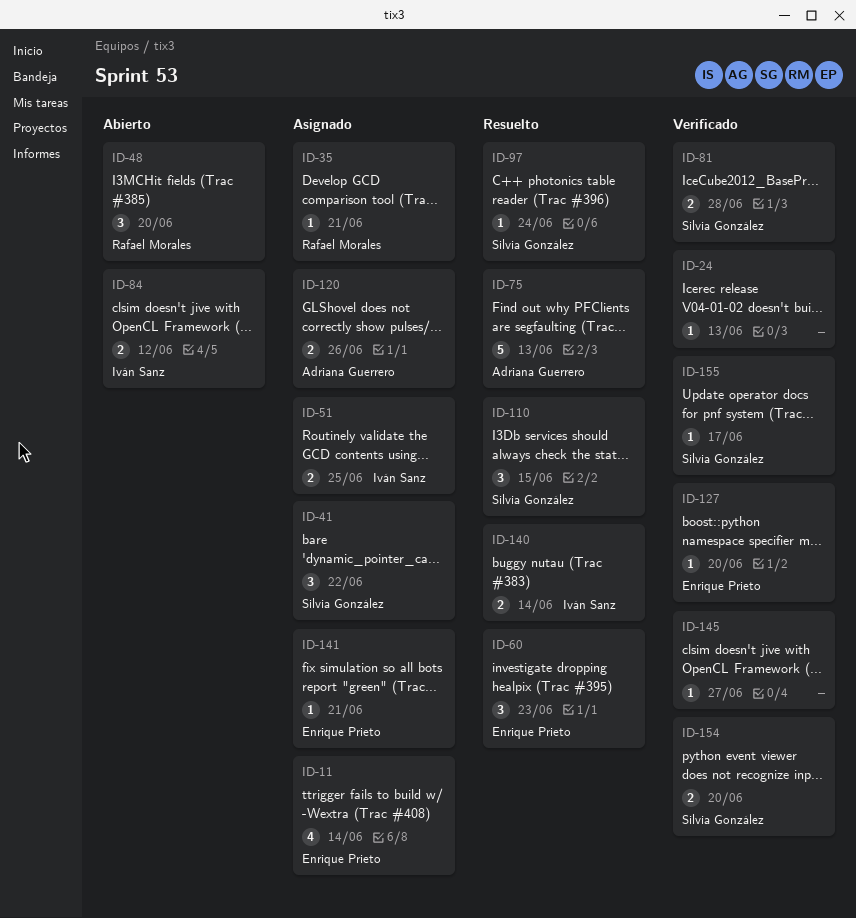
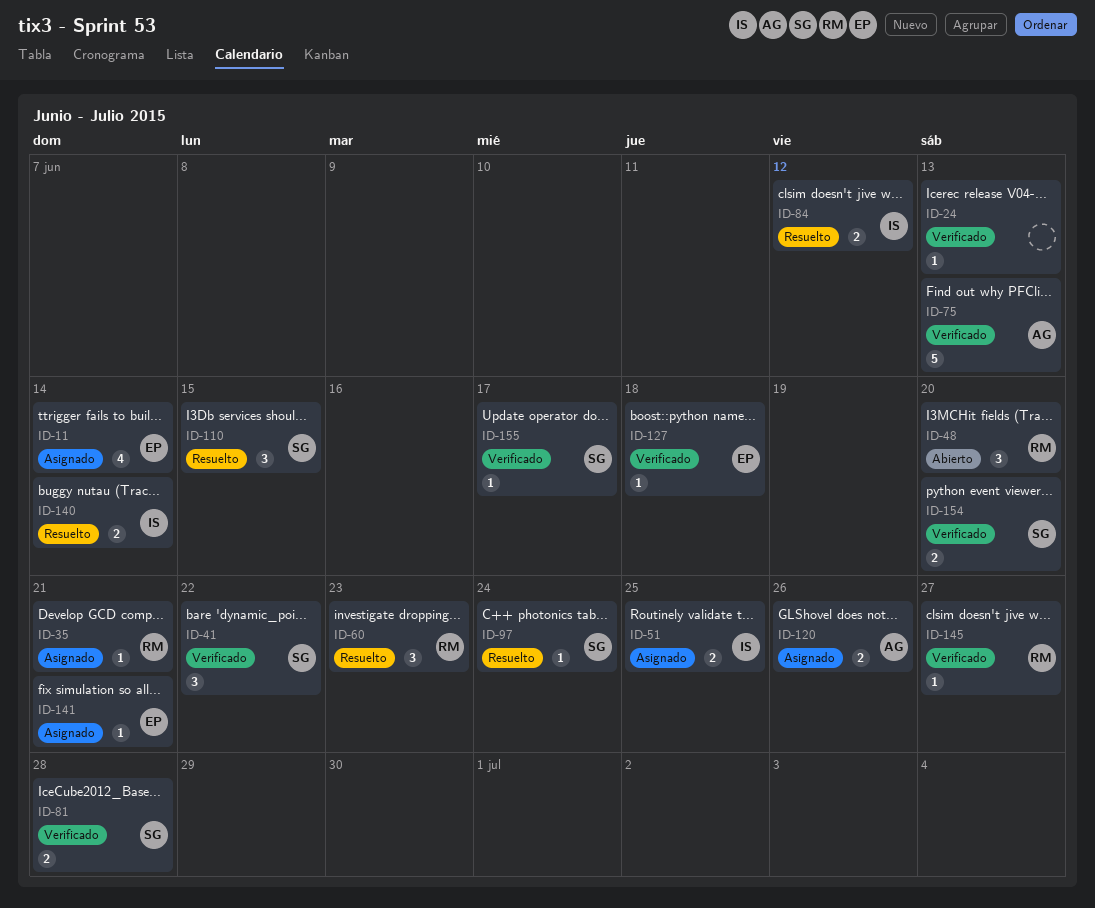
ID-41, status: Asignado -> Verificado
ID-60, owner: Enrique Prieto -> Rafael Morales
ID-75, status: Resuelto -> Verificado
ID-84, status: Abierto -> Resuelto
ID-127, due: Jun 20 -> Jun 18
ID-145, owner: none -> Rafael Morales

